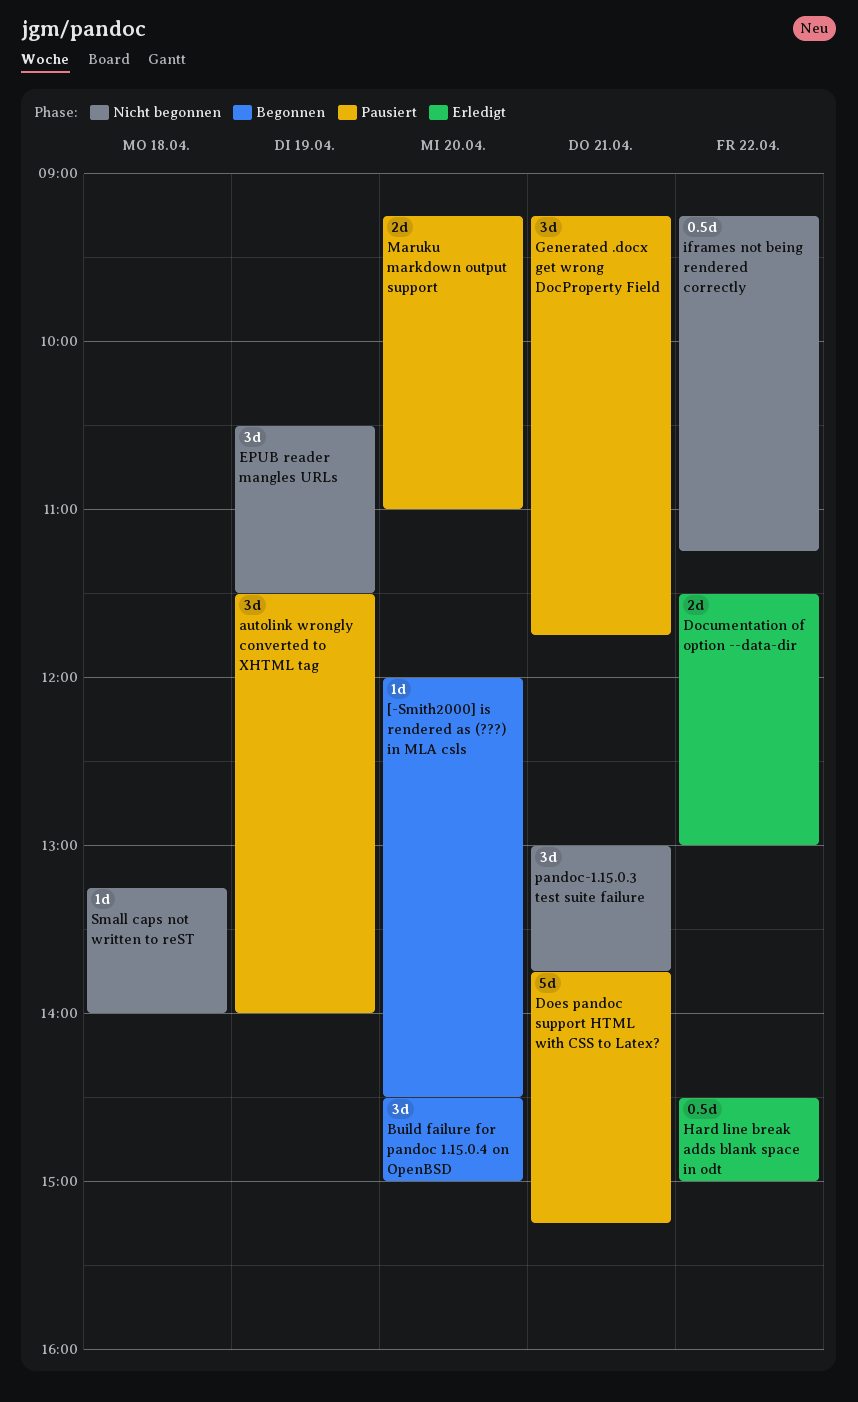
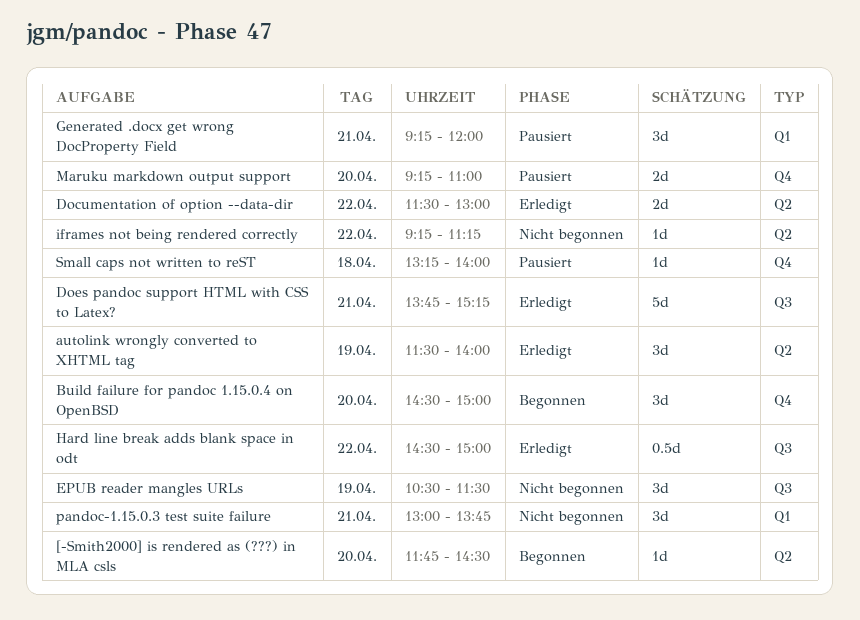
[-Smith2000] is rendered as (???) in MLA csls, begins: 12:00 -> 11:45
autolink wrongly converted to XHTML tag, status: Pausiert -> Erledigt
Does pandoc support HTML with CSS to Latex?, status: Pausiert -> Erledigt
Generated .docx get wrong DocProperty Field, ends: 11:45 -> 12:00
iframes not being rendered correctly, estimate: 0.5d -> 1d
Small caps not written to reST, status: Nicht begonnen -> Pausiert

